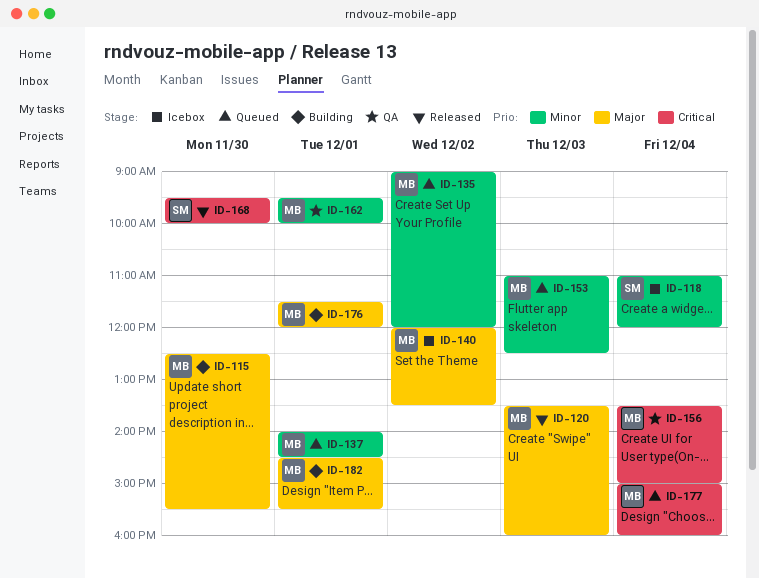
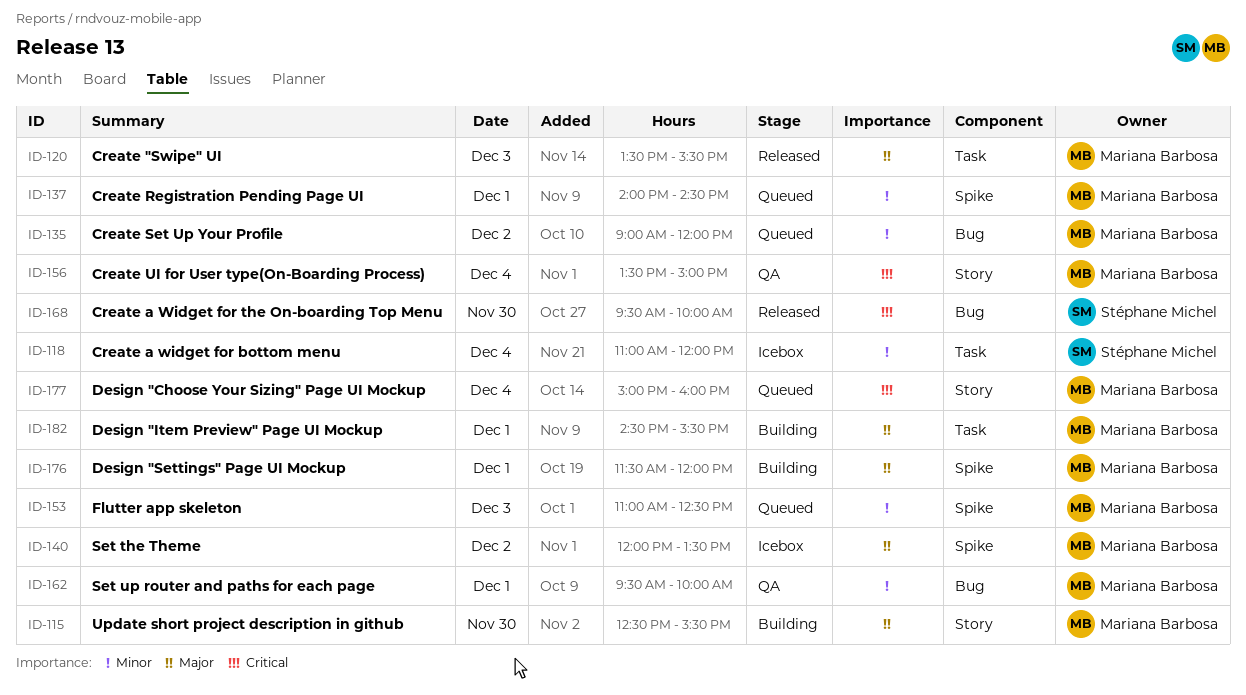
ID-120, ends: 16:00 -> 15:30

